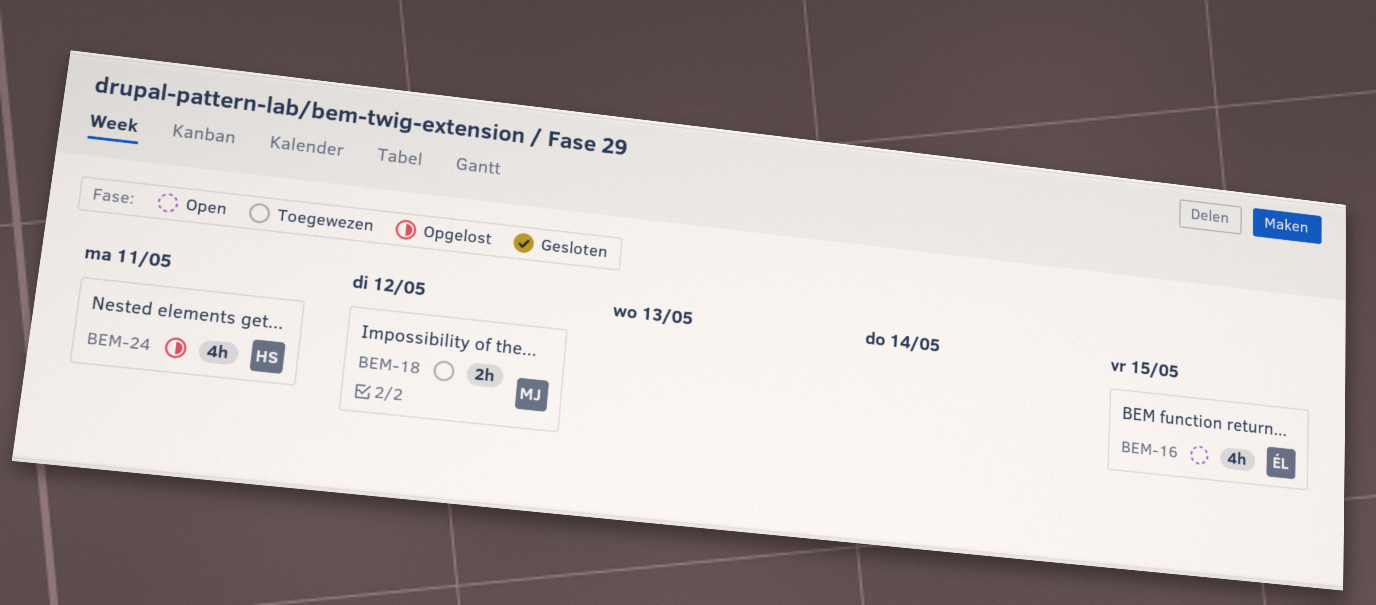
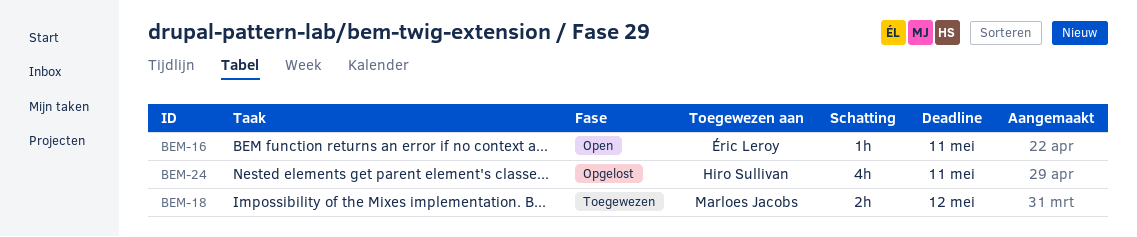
BEM-16, estimate: 4h -> 1h
BEM-16, due: May 15 -> May 11

